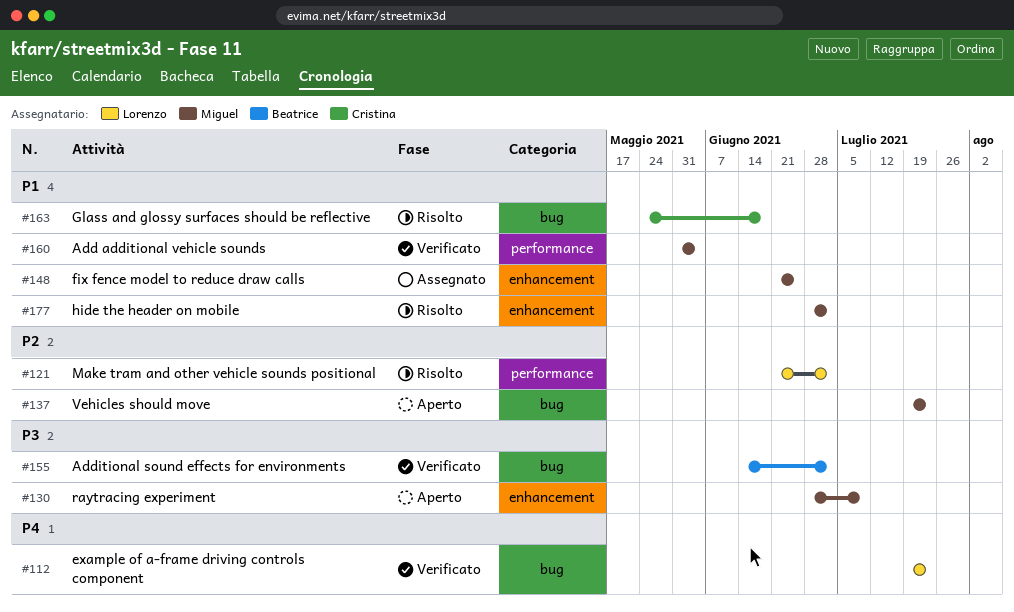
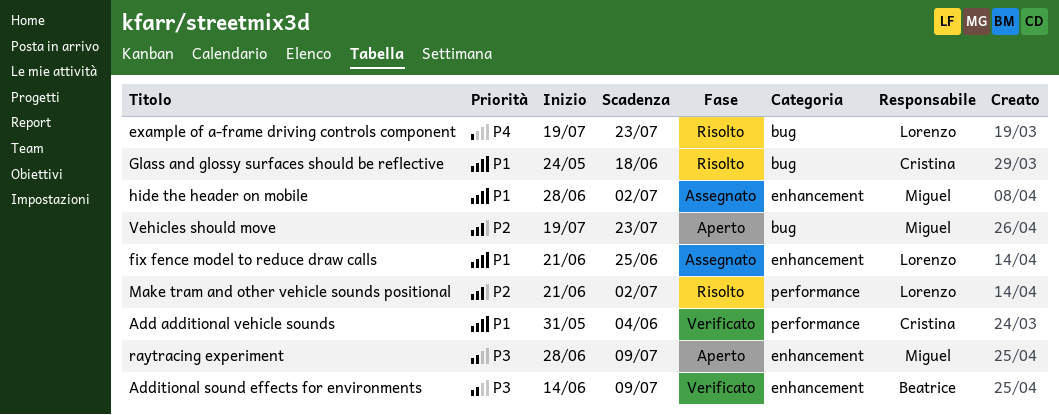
Add additional vehicle sounds, owner: Miguel -> Cristina
Additional sound effects for environments, label: bug -> enhancement
Additional sound effects for environments, due: Jul 2 -> Jul 9
example of a-frame driving controls component, status: Verificato -> Risolto
fix fence model to reduce draw calls, owner: Miguel -> Lorenzo
hide the header on mobile, status: Risolto -> Assegnato

